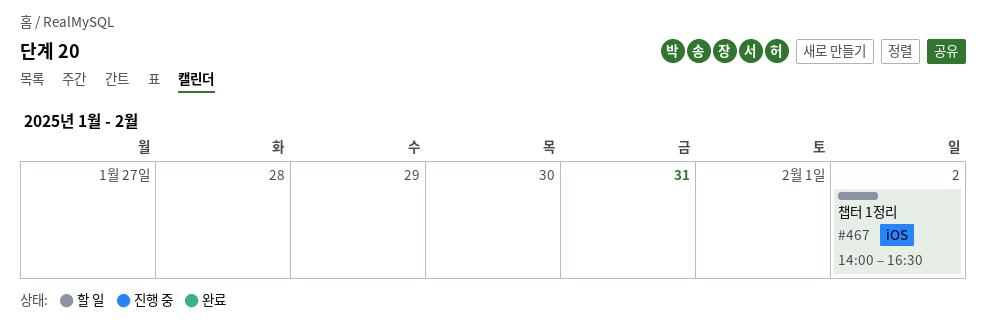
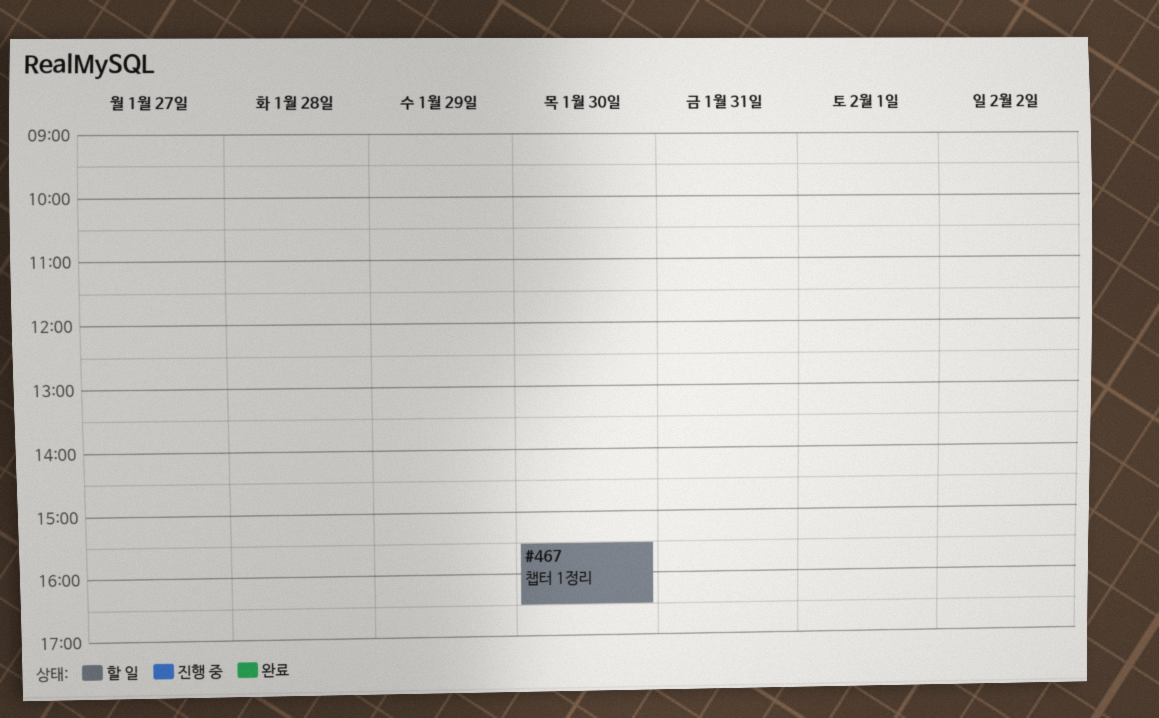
#467, day: Feb 2 -> Jan 30
#467, begins: 14:00 -> 15:30

